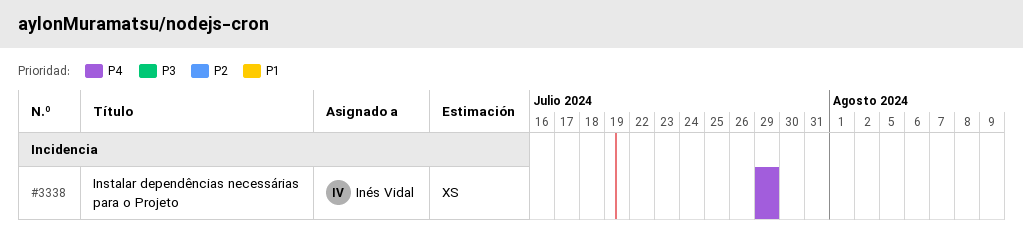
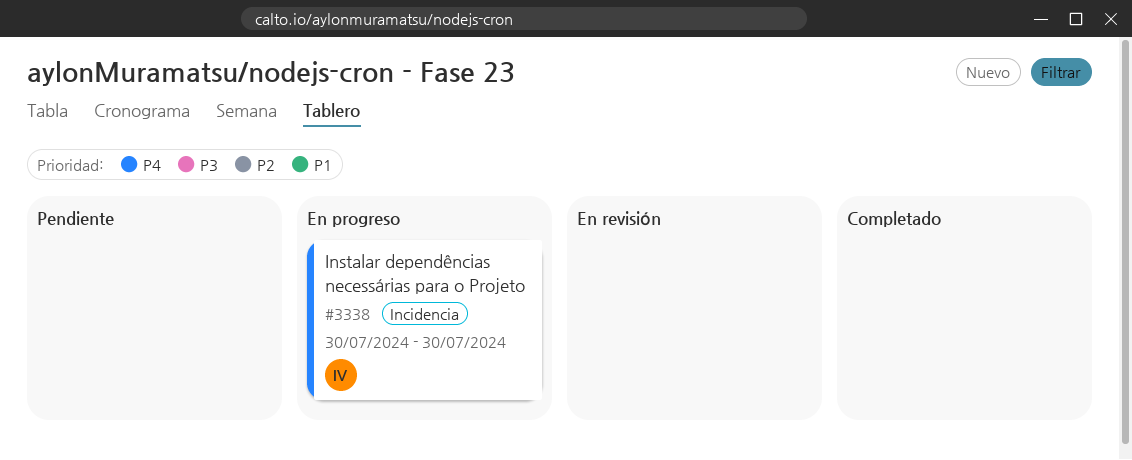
#3338, start: Jul 29 -> Jul 30
#3338, due: Jul 29 -> Jul 30

